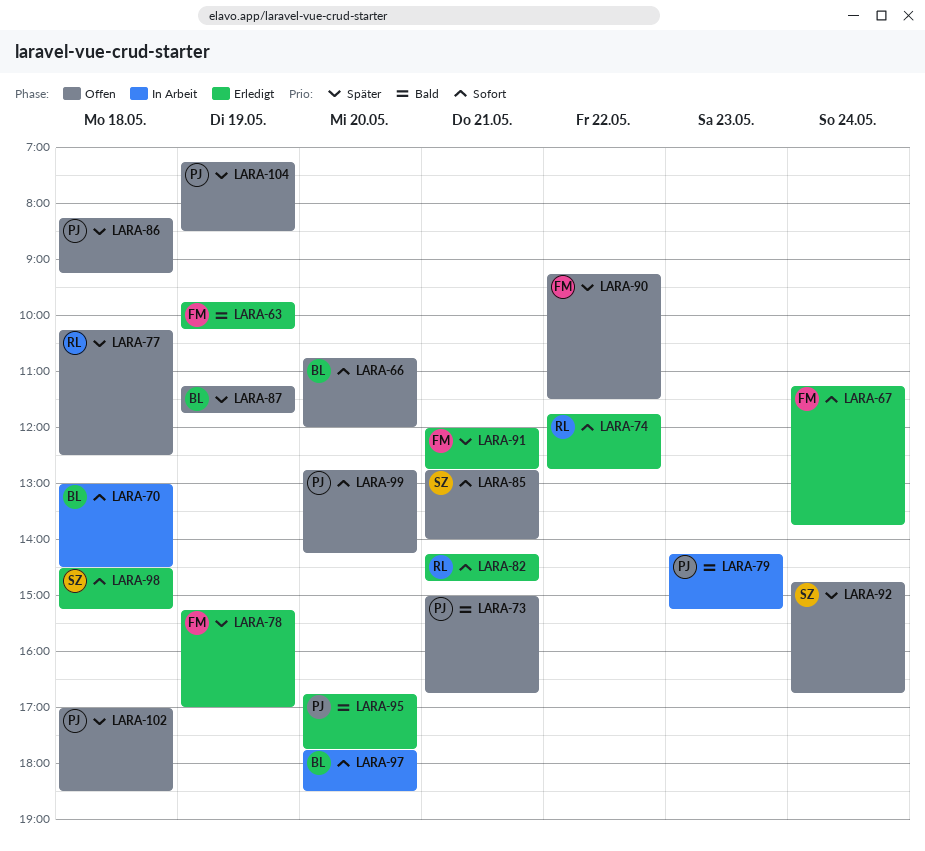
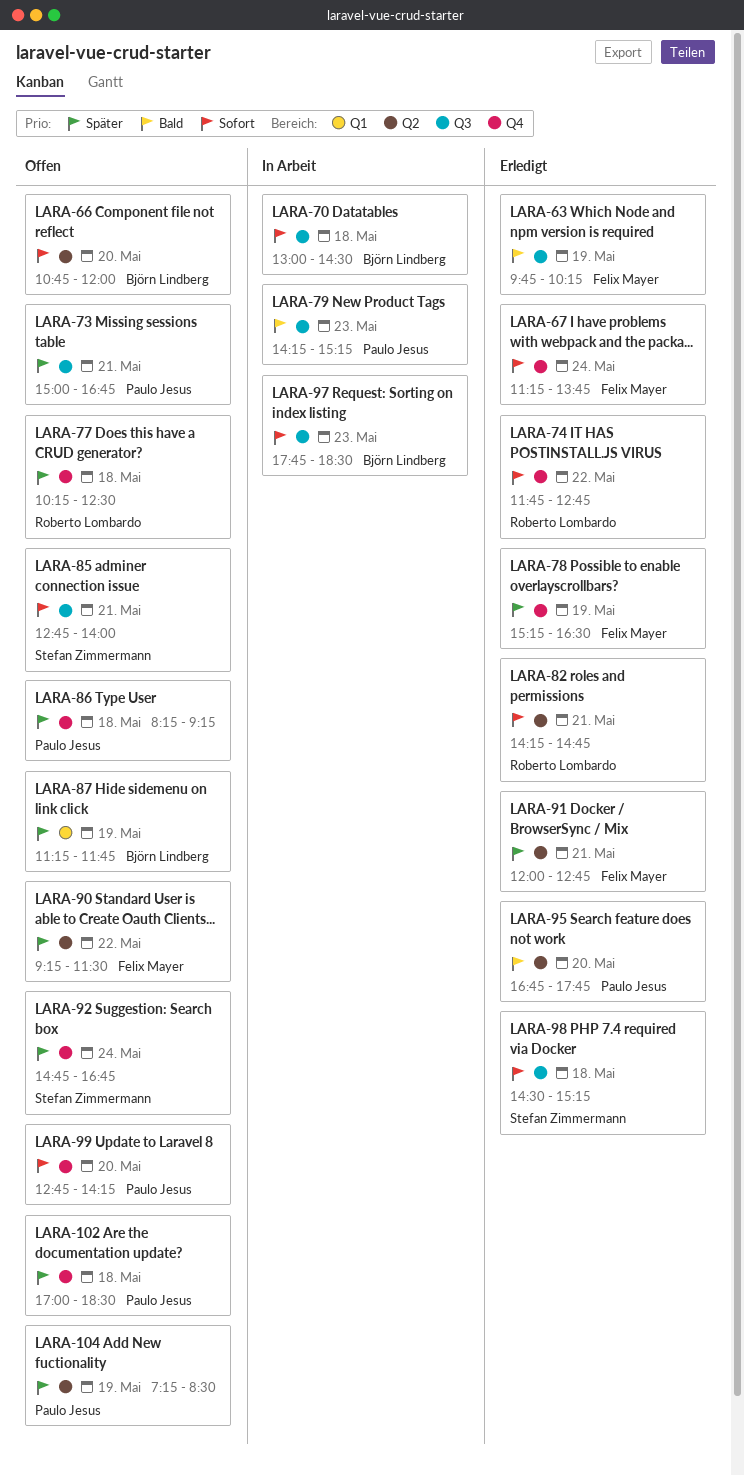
LARA-73, priority: Bald -> Später
LARA-78, ends: 17:00 -> 16:30
LARA-97, day: May 20 -> May 23

